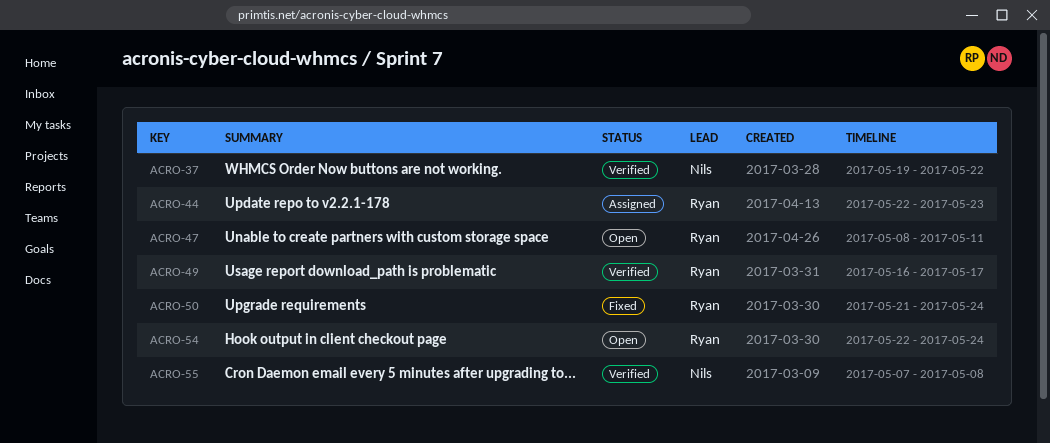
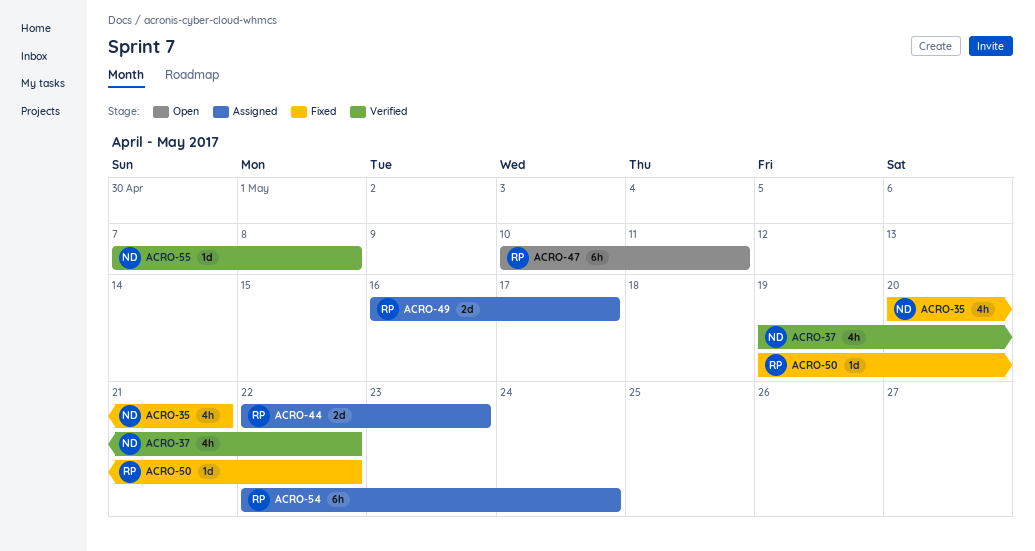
ACRO-35: none -> present
ACRO-47, start: May 8 -> May 10
ACRO-49, status: Verified -> Assigned
ACRO-50, start: May 21 -> May 19
ACRO-50, due: May 24 -> May 22
ACRO-54, status: Open -> Assigned

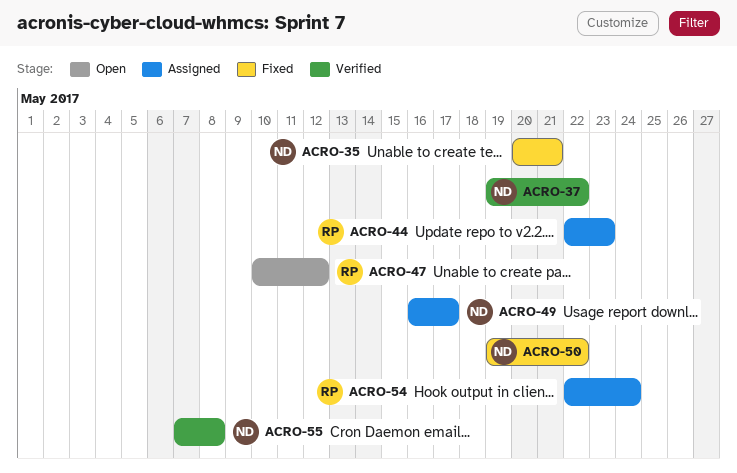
ACRO-47, due: May 11 -> May 12
ACRO-49, owner: RP -> ND
ACRO-50, owner: RP -> ND

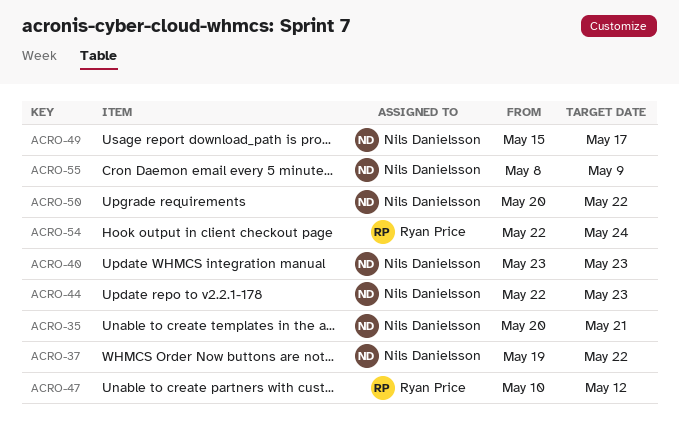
ACRO-40: none -> present
ACRO-44, owner: Ryan Price -> Nils Danielsson
ACRO-49, start: May 16 -> May 15
ACRO-50, start: May 19 -> May 20
ACRO-55, start: May 7 -> May 8
ACRO-55, due: May 8 -> May 9

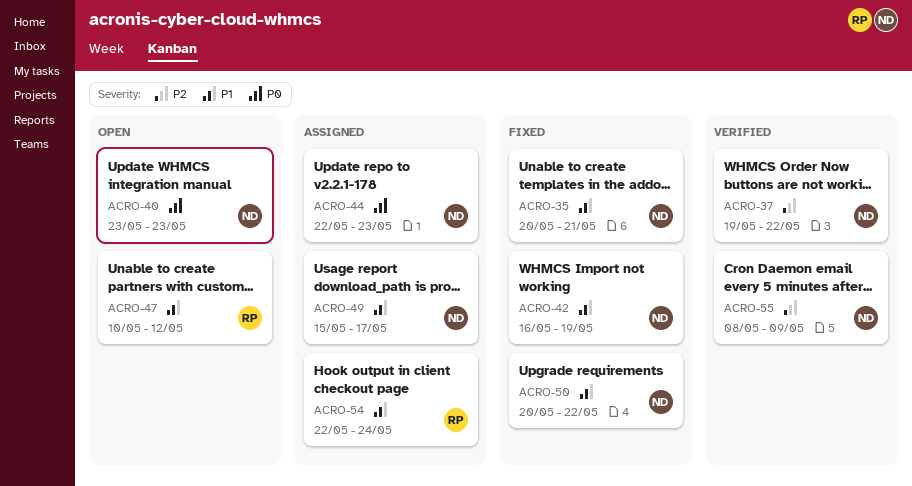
ACRO-42: none -> present

